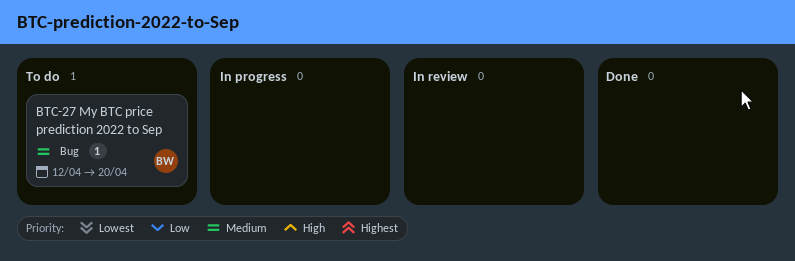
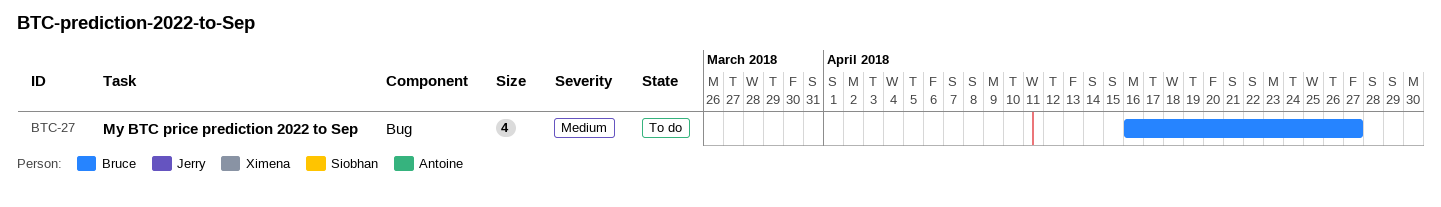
BTC-27, estimate: 1 -> 4
BTC-27, start: Apr 12 -> Apr 16
BTC-27, due: Apr 20 -> Apr 27

